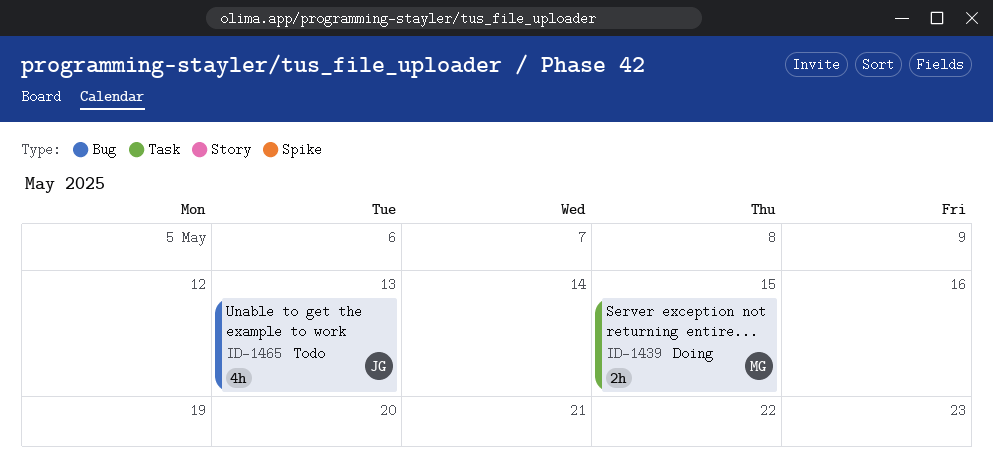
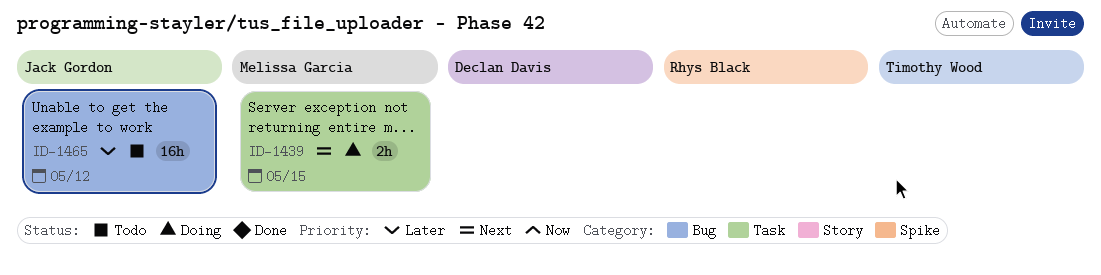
ID-1465, estimate: 4h -> 16h
ID-1465, due: May 13 -> May 12

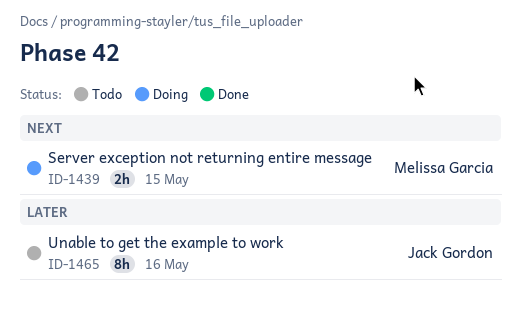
ID-1465, estimate: 16h -> 8h
ID-1465, due: May 12 -> May 16

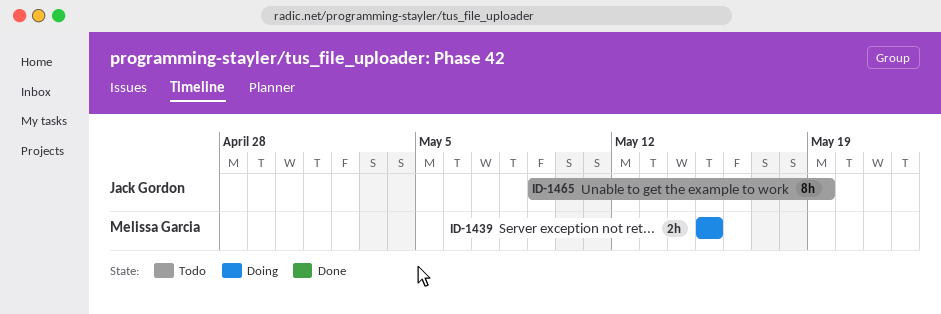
ID-1465, due: May 16 -> May 19

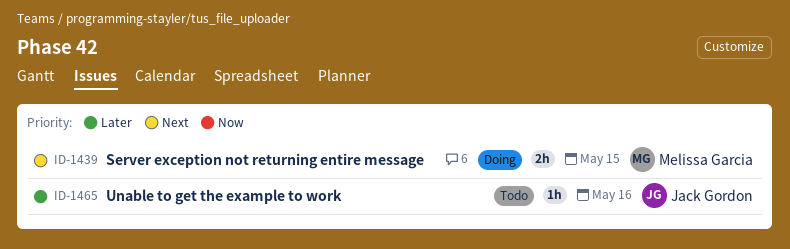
ID-1465, estimate: 8h -> 1h
ID-1465, due: May 19 -> May 16

